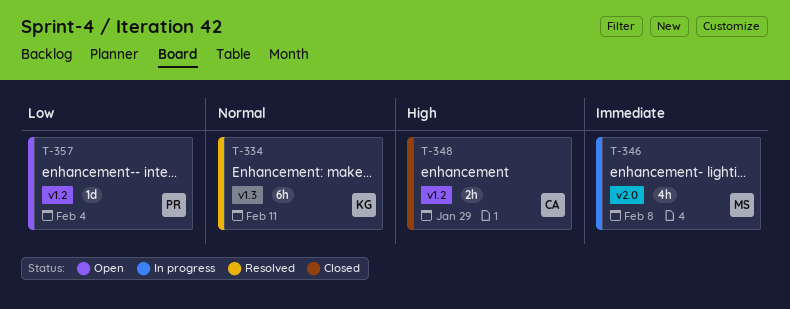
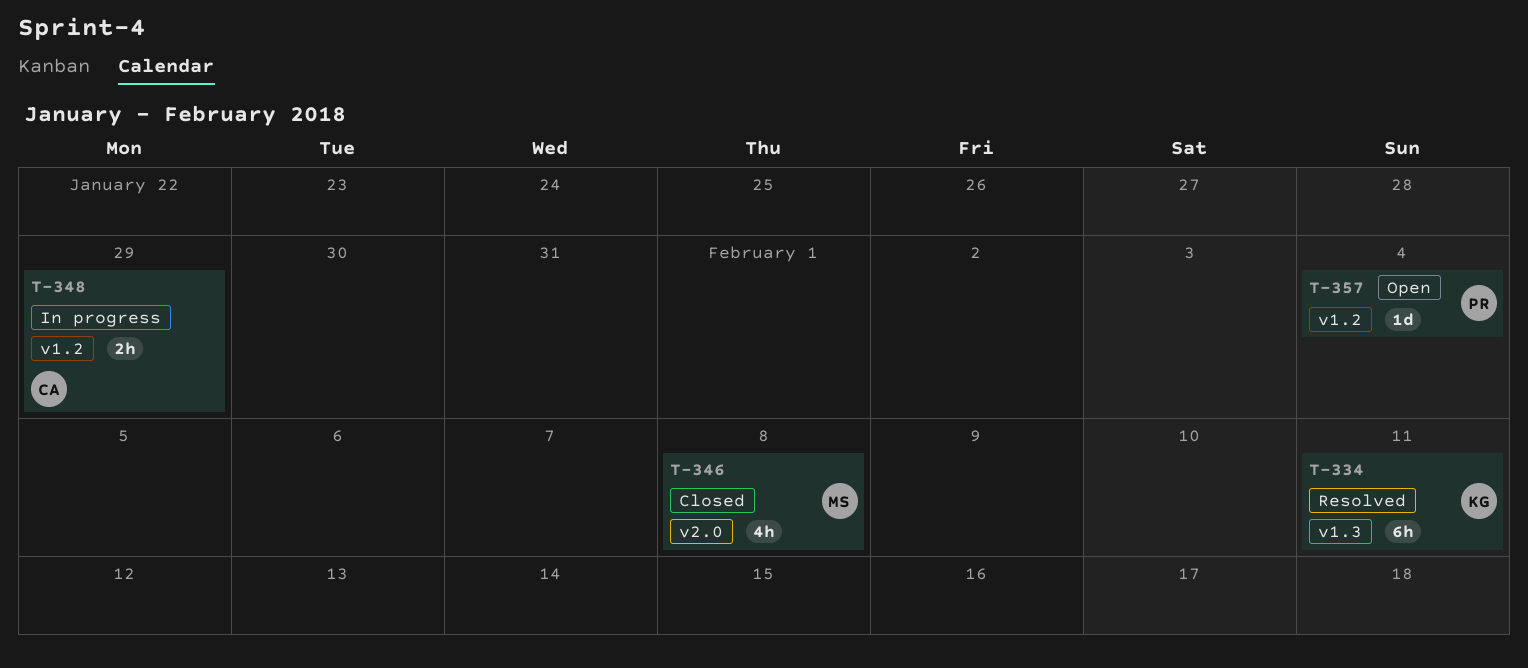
T-346, status: In progress -> Closed
T-348, status: Closed -> In progress

